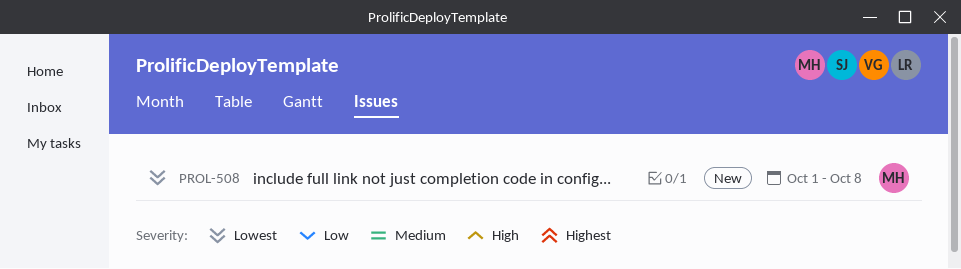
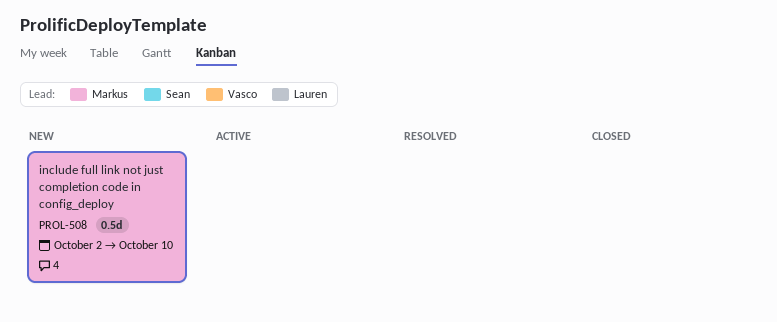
PROL-508, start: Oct 1 -> Oct 2
PROL-508, due: Oct 8 -> Oct 10

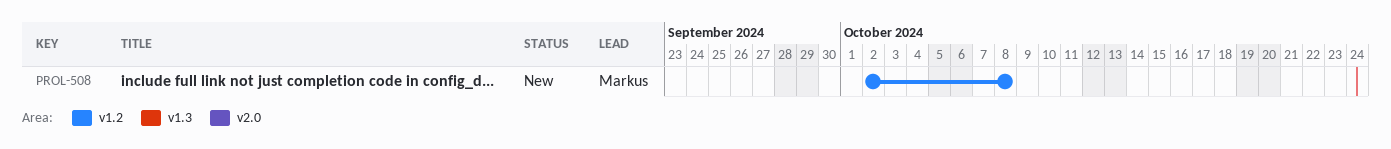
PROL-508, due: Oct 10 -> Oct 8

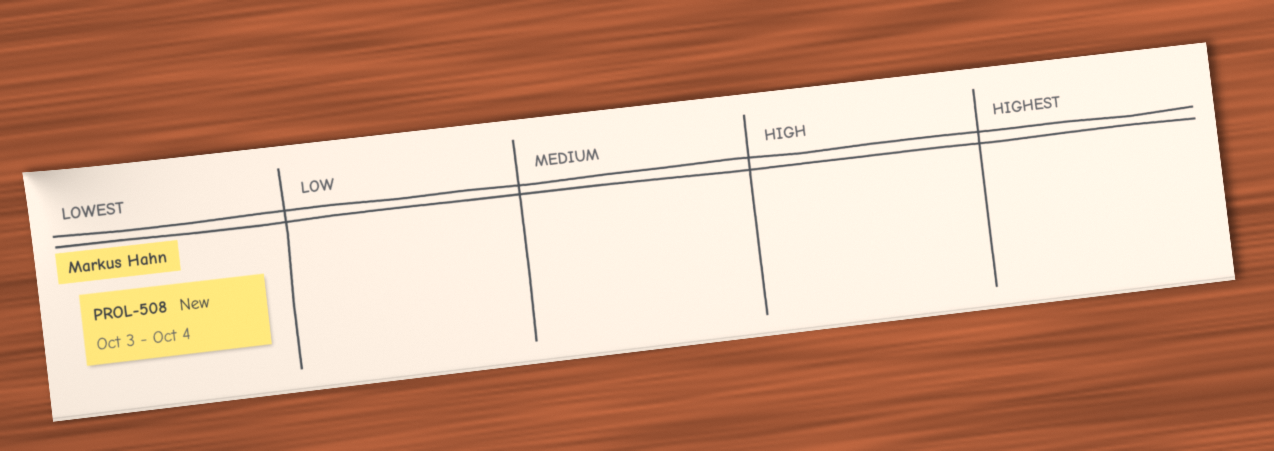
PROL-508, start: Oct 2 -> Oct 3
PROL-508, due: Oct 8 -> Oct 4

